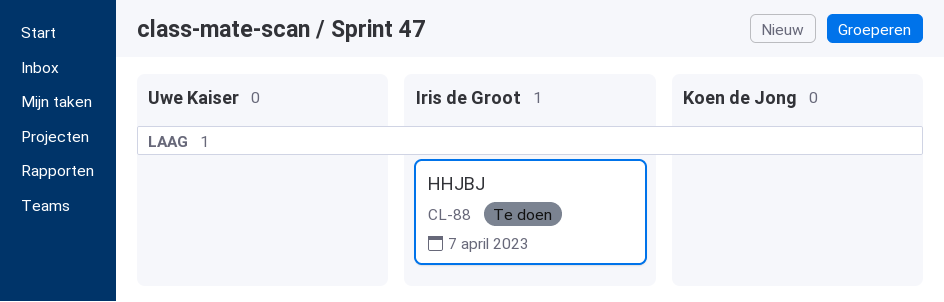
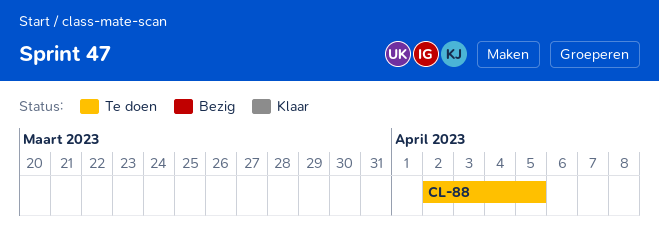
CL-88, due: Apr 7 -> Apr 5

